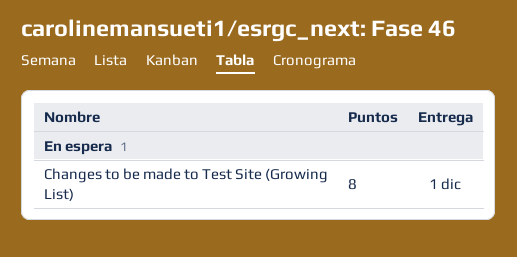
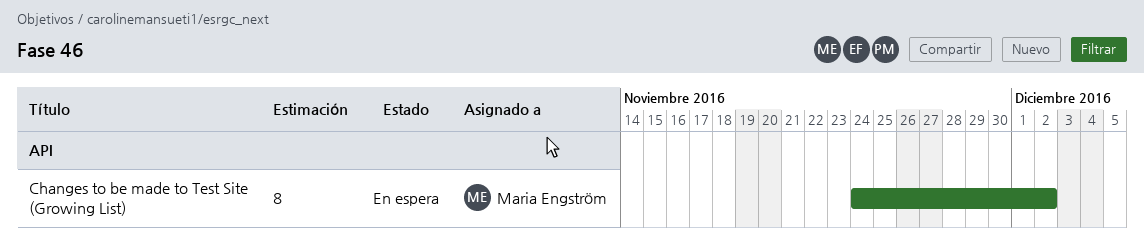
Changes to be made to Test Site (Growing List), due: Dec 1 -> Dec 2

